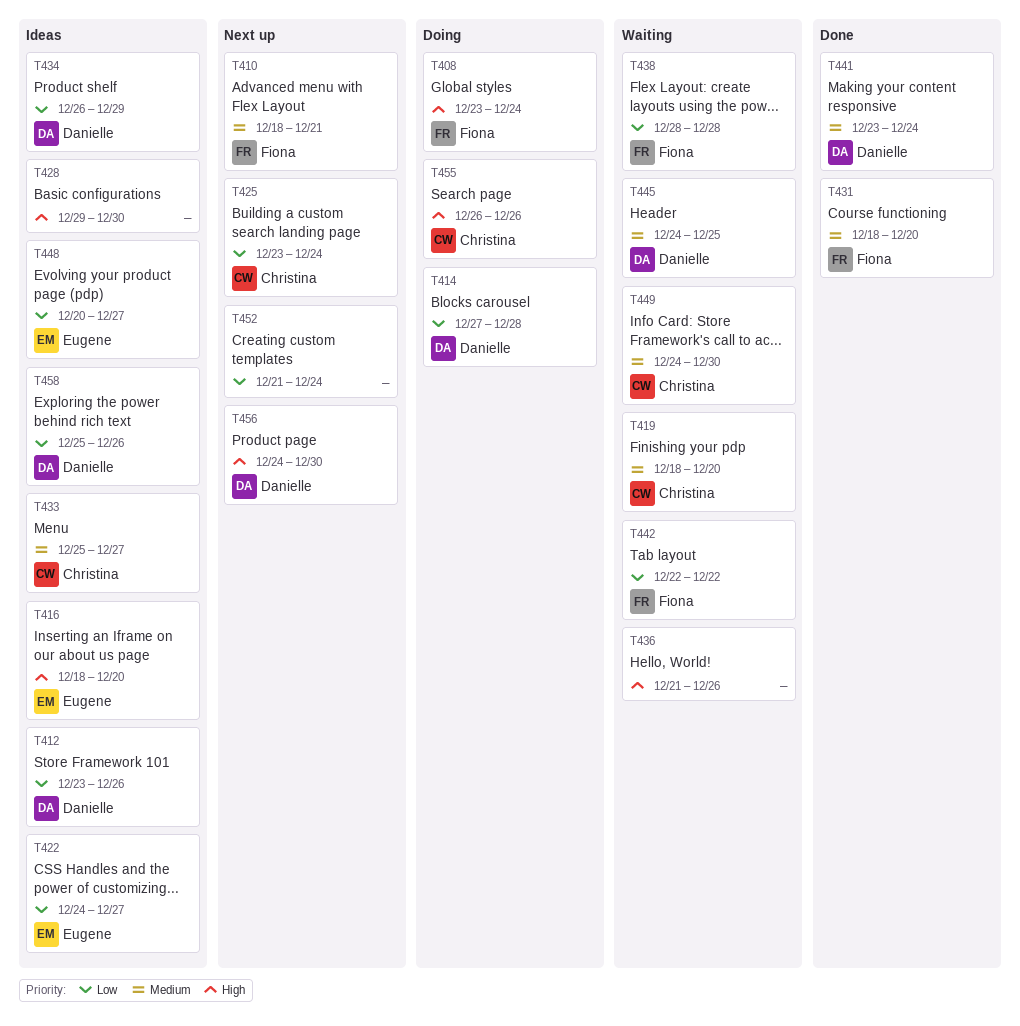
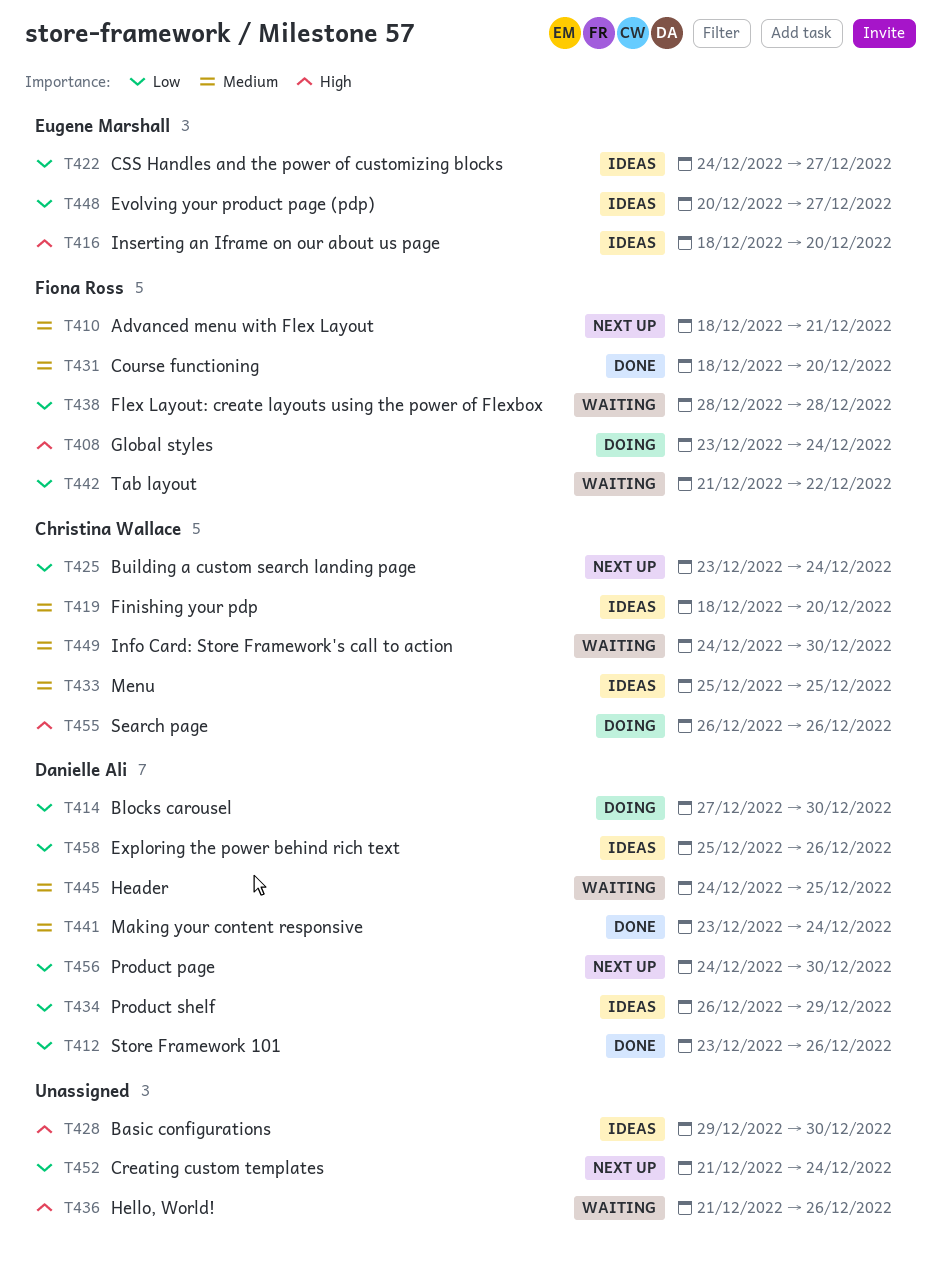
T412, status: Ideas -> Done
T414, due: Dec 28 -> Dec 30
T419, status: Waiting -> Ideas
T433, due: Dec 27 -> Dec 25
T442, start: Dec 22 -> Dec 21
T456, priority: High -> Low

